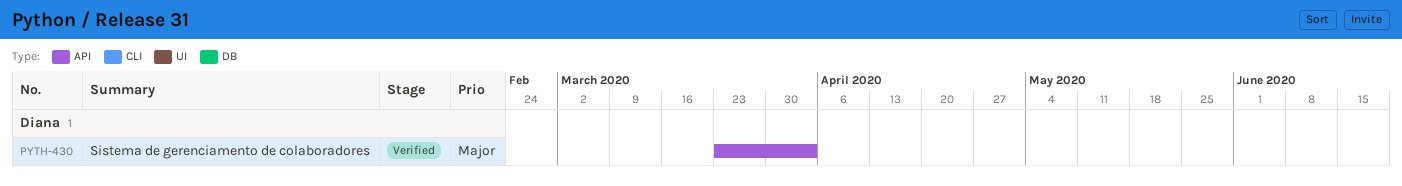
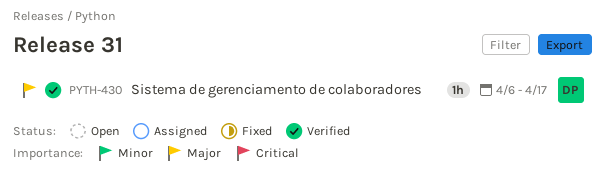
PYTH-430, start: Mar 23 -> Apr 6
PYTH-430, due: Apr 3 -> Apr 17

